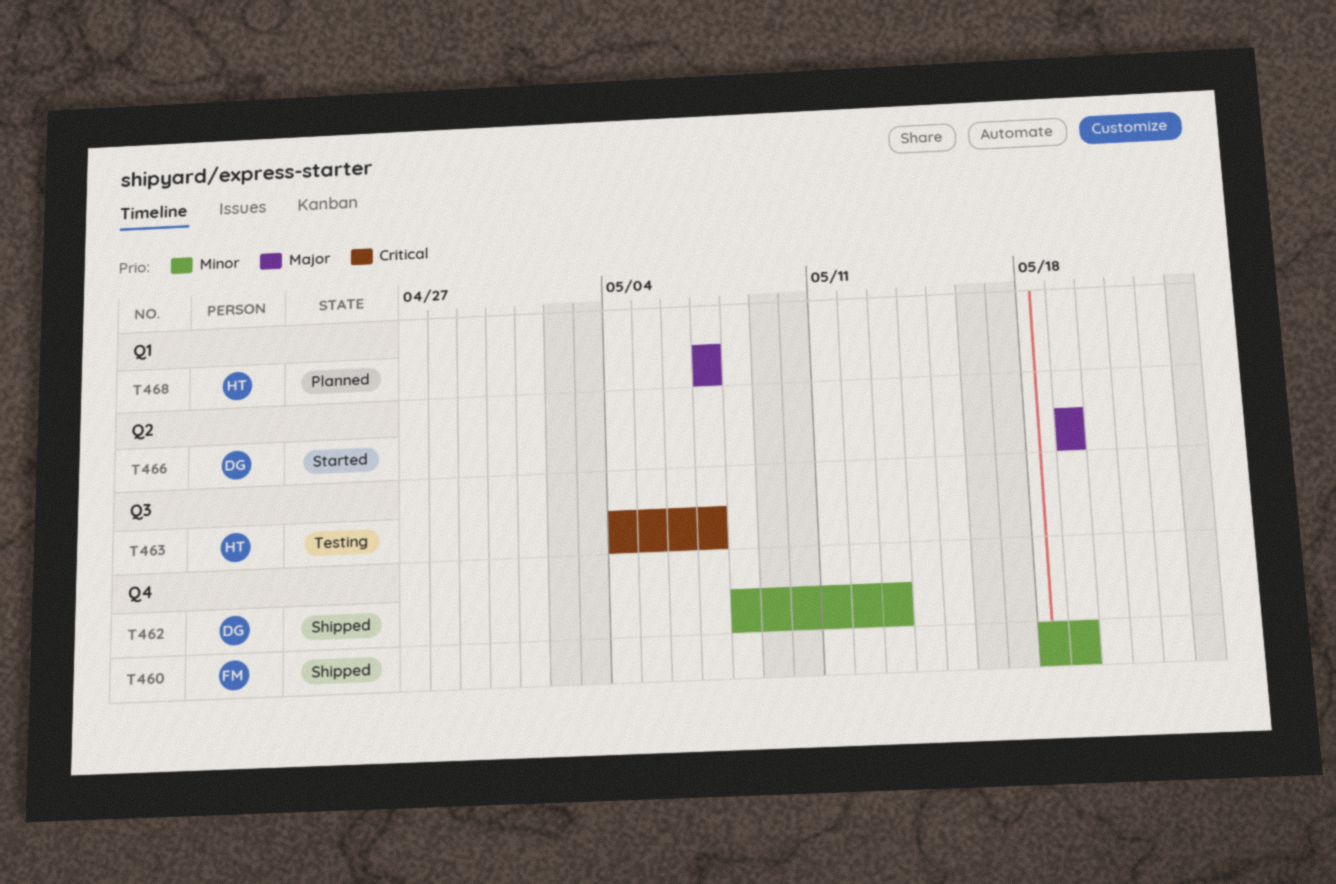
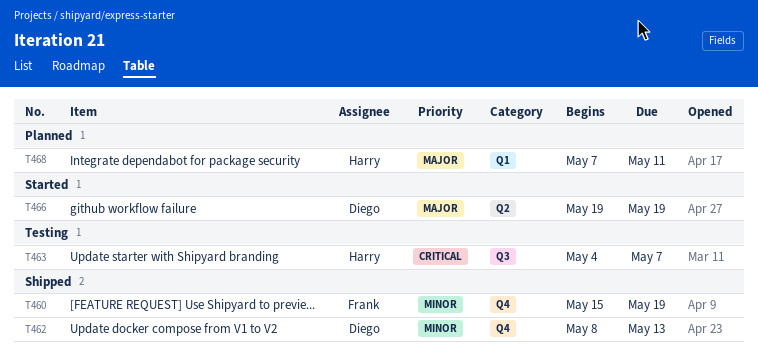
T460, start: May 18 -> May 15
T468, due: May 7 -> May 11

